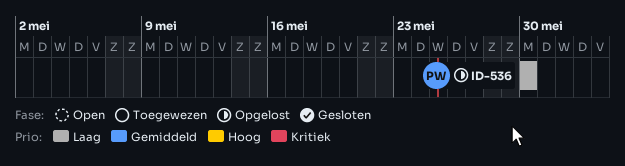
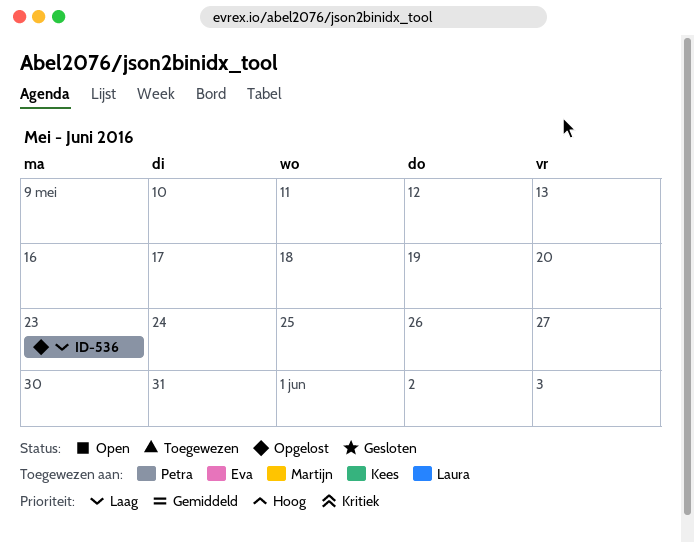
ID-536, start: May 30 -> May 23
ID-536, due: May 30 -> May 23

